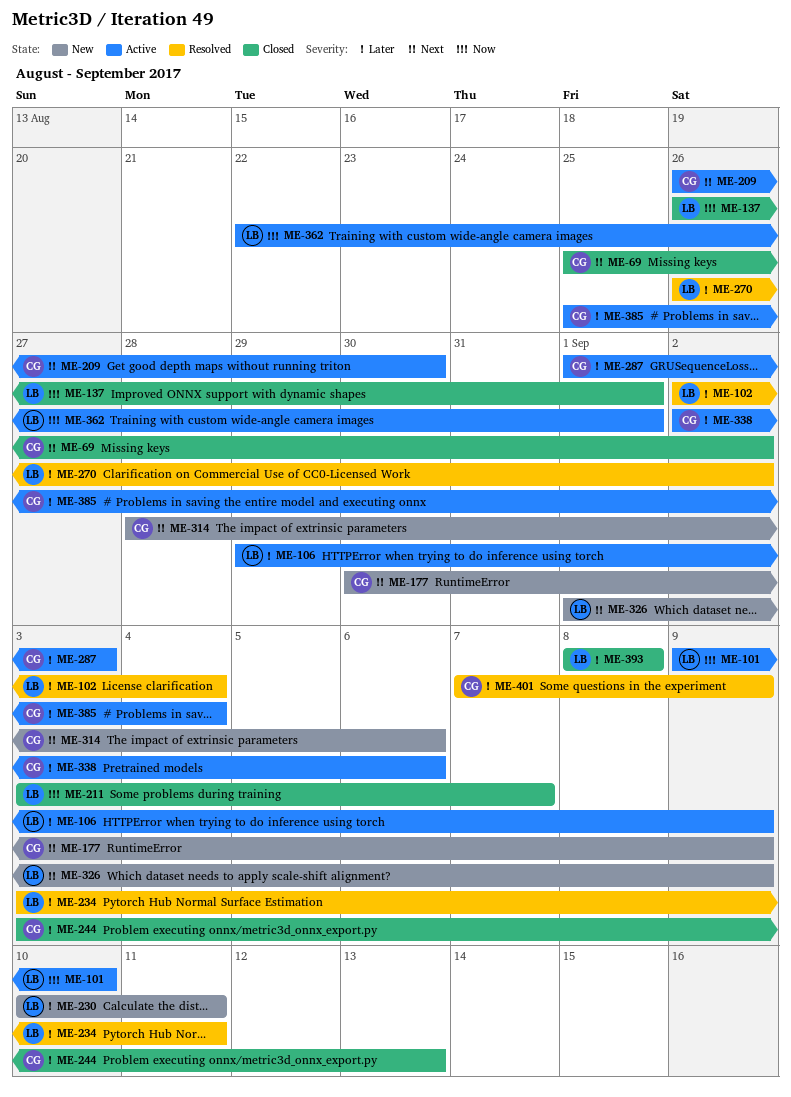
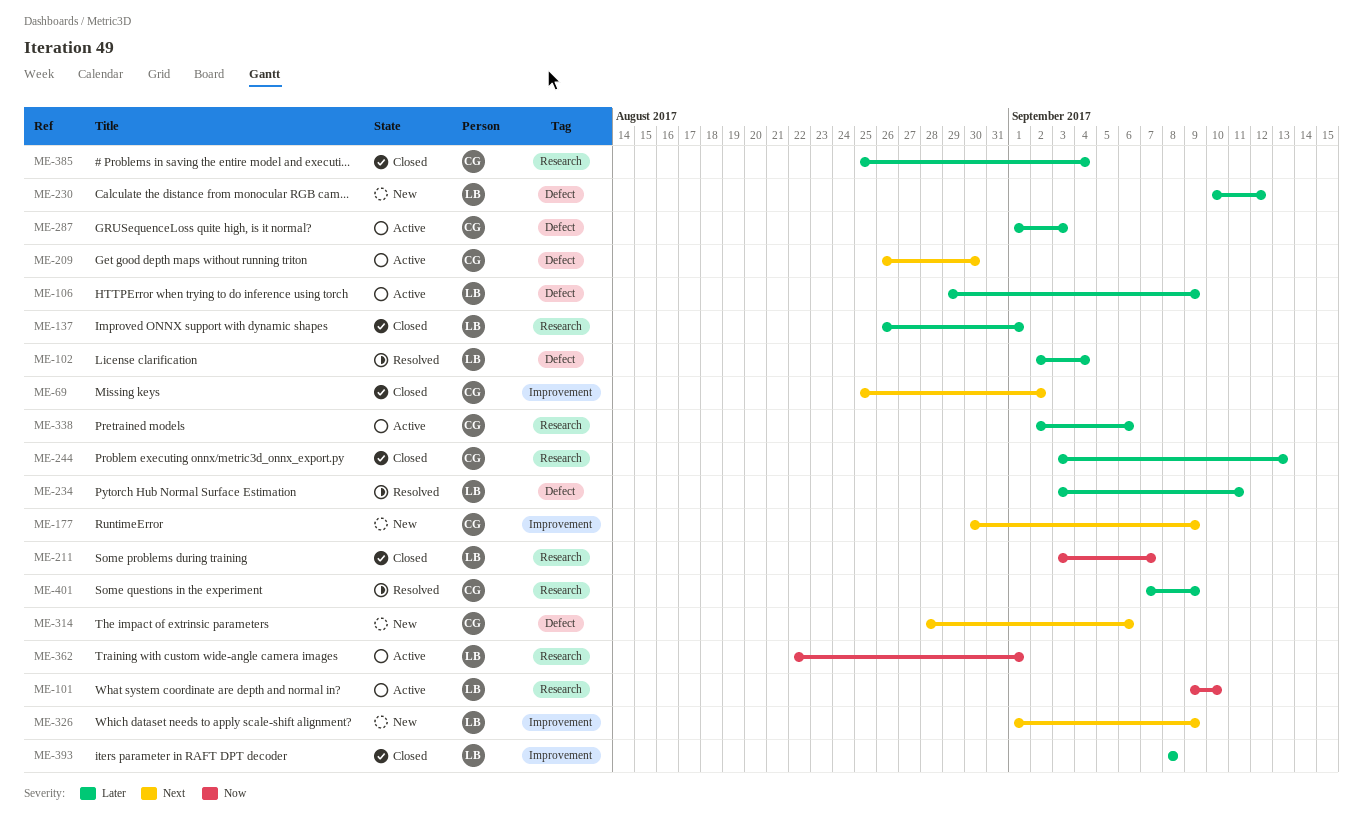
ME-137, priority: Now -> Later
ME-230, due: Sep 11 -> Sep 12
ME-270: present -> none
ME-385, status: Active -> Closed

